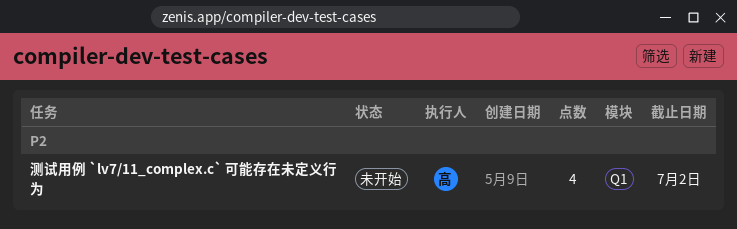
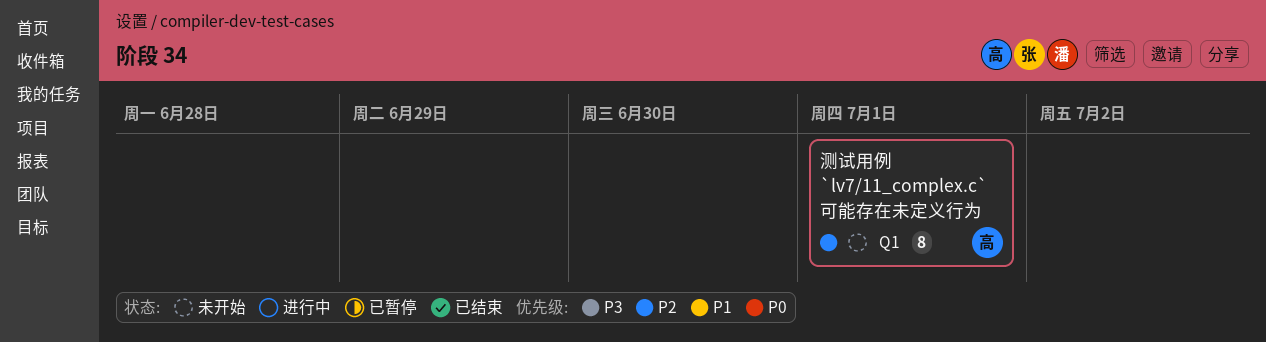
测试用例 `lv7/11_complex.c` 可能存在未定义行为, estimate: 4 -> 8
测试用例 `lv7/11_complex.c` 可能存在未定义行为, due: Jul 2 -> Jul 1

